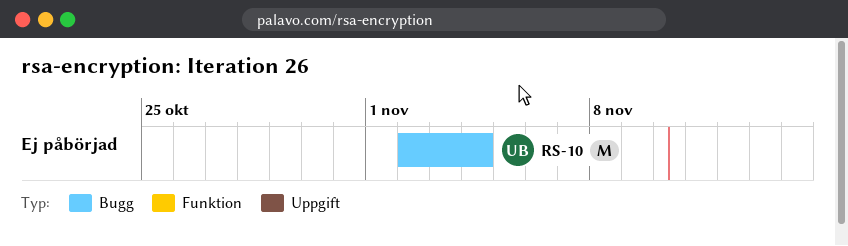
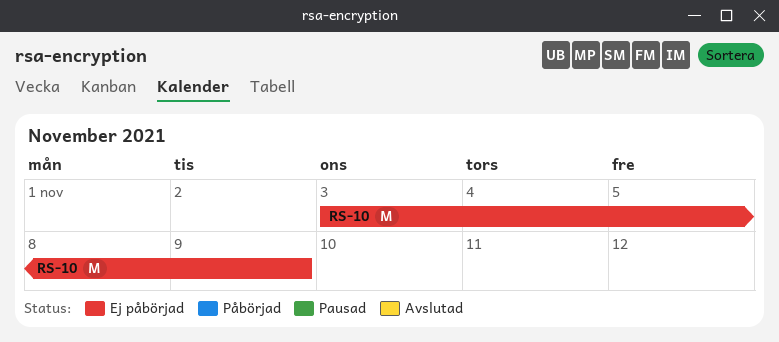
RS-10, start: Nov 2 -> Nov 3
RS-10, due: Nov 4 -> Nov 9

